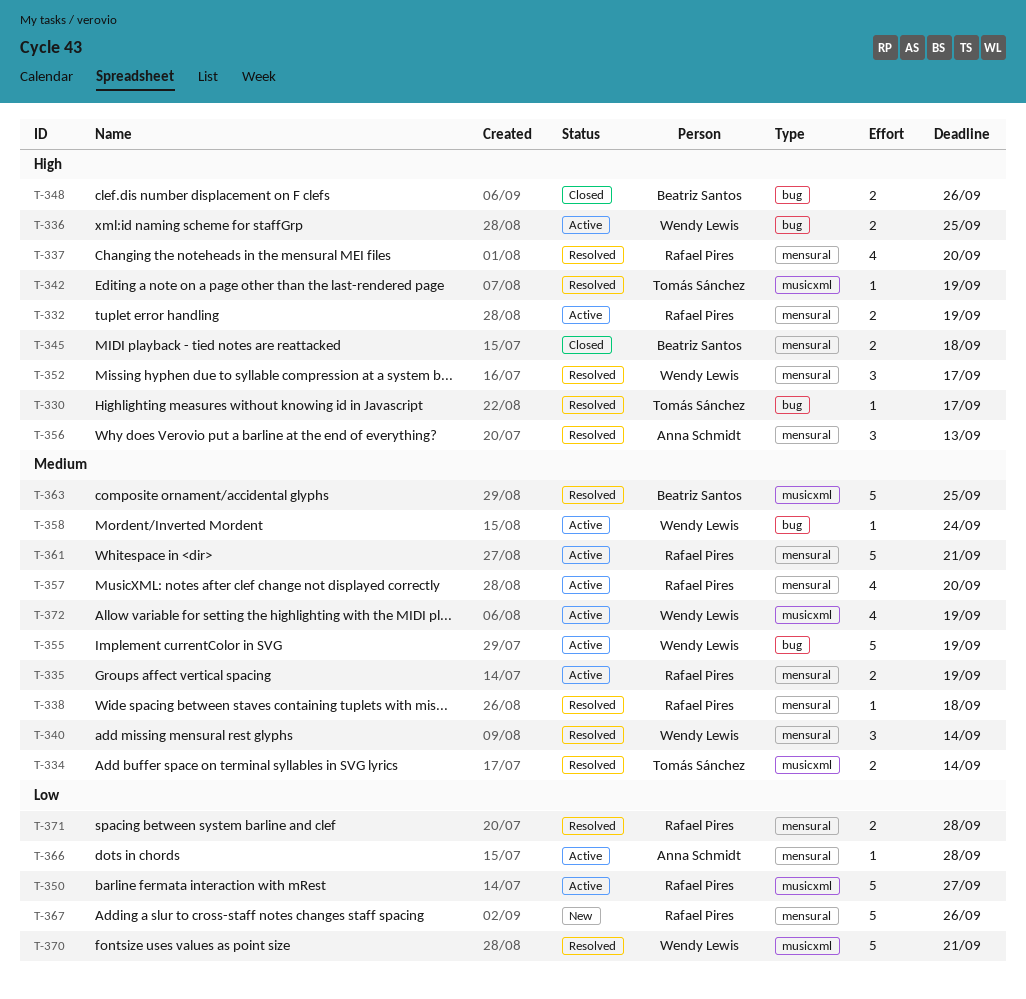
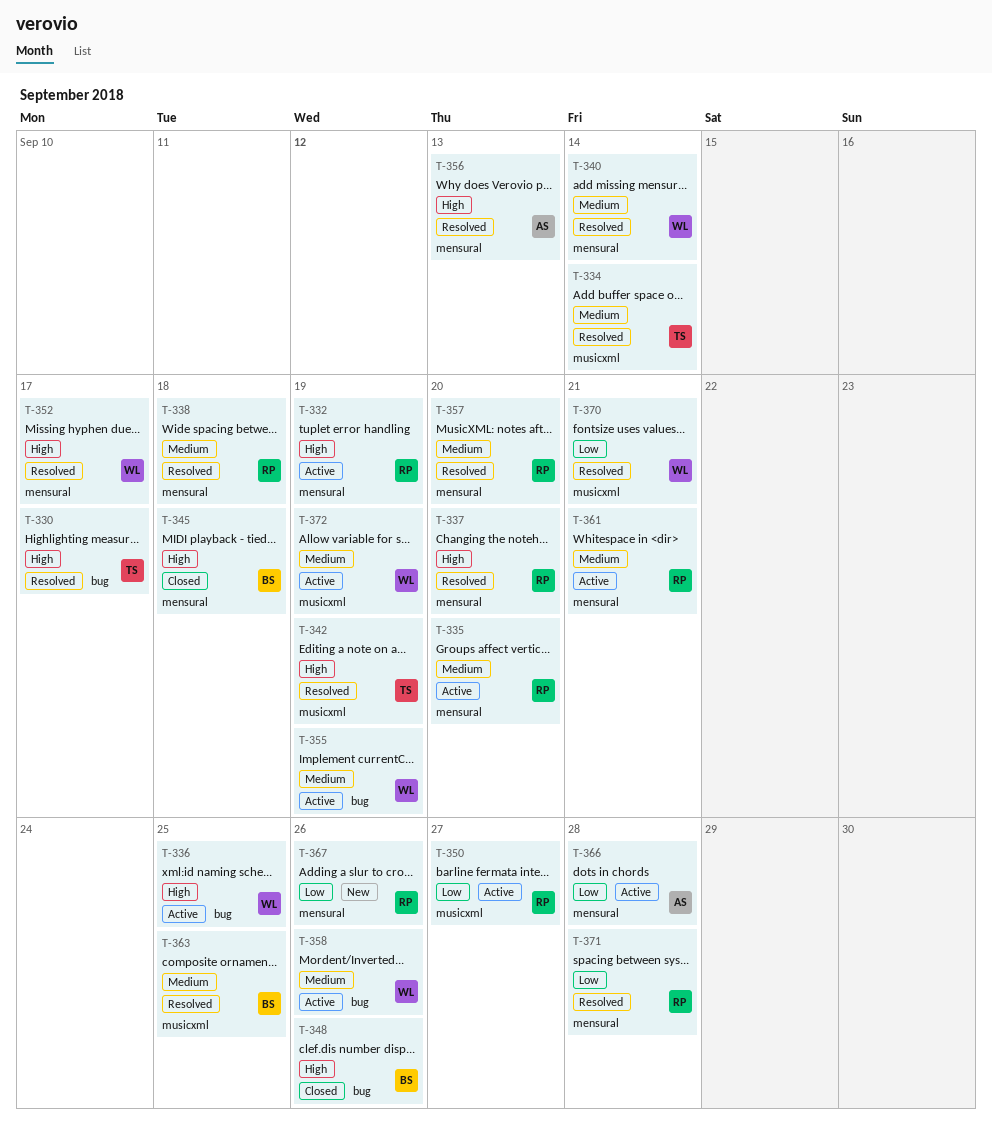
T-335, due: Sep 19 -> Sep 20
T-357, status: Active -> Resolved
T-358, due: Sep 24 -> Sep 26

